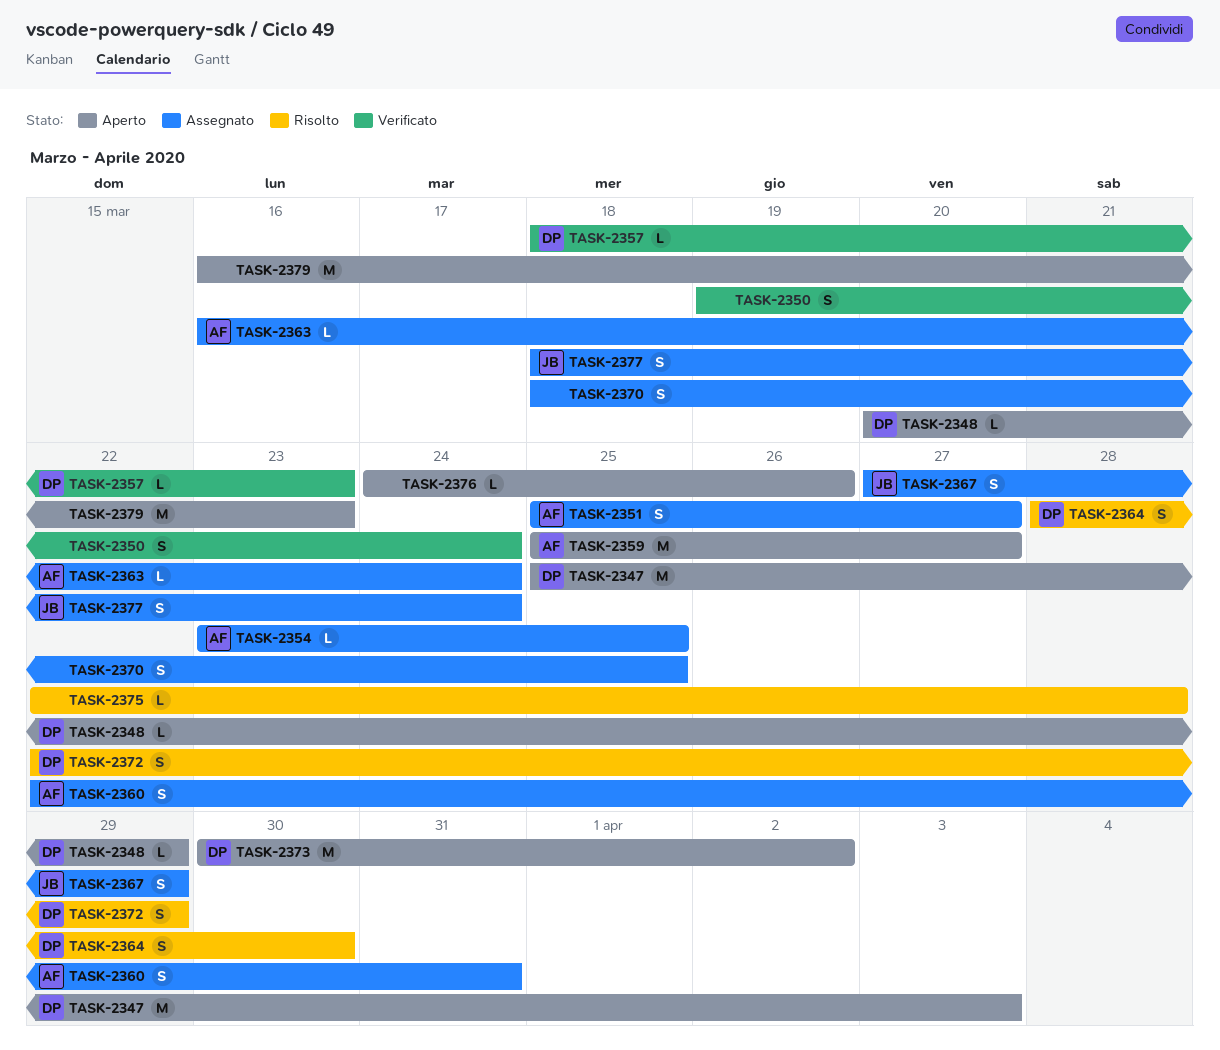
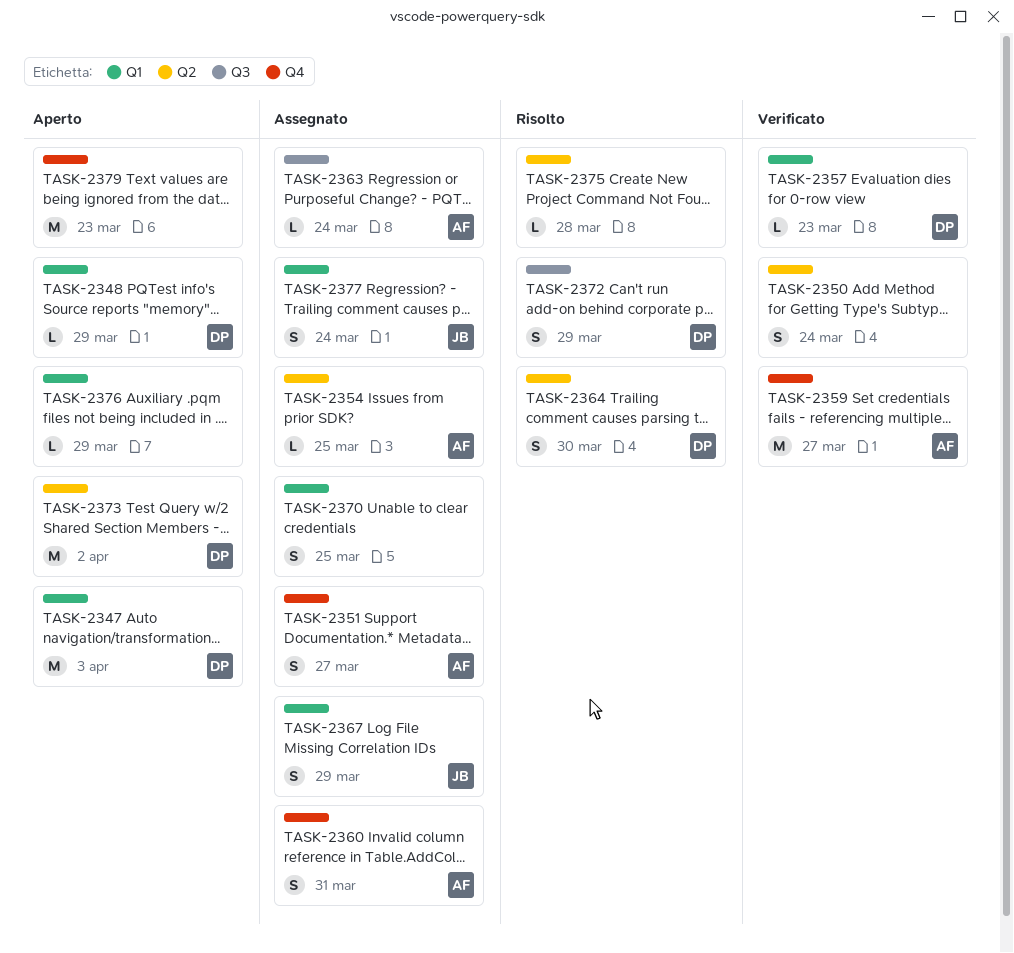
TASK-2359, status: Aperto -> Verificato
TASK-2376, due: Mar 26 -> Mar 29

